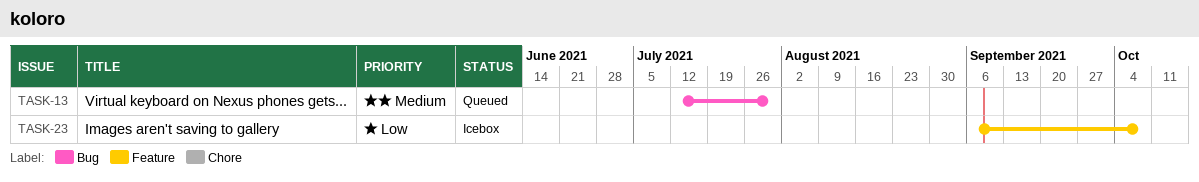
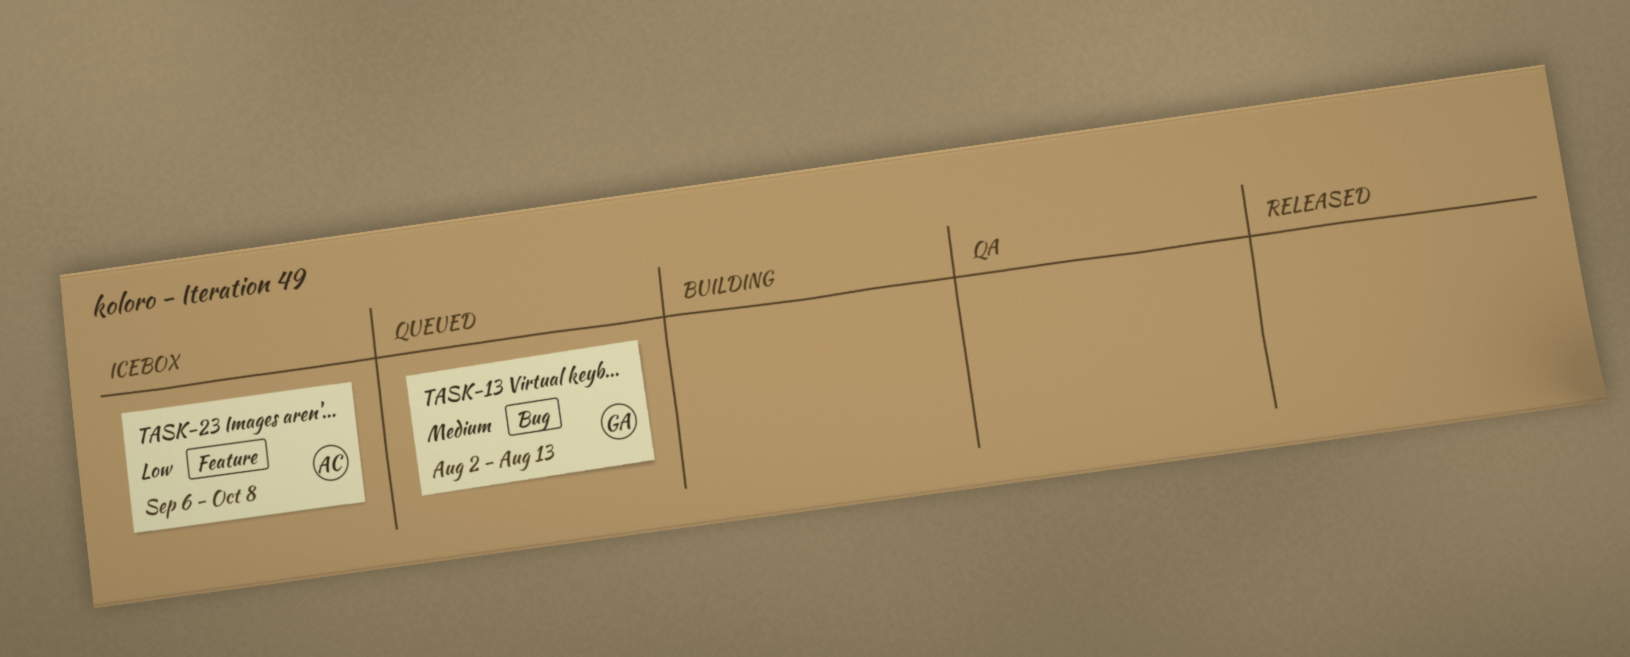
TASK-13, start: Jul 12 -> Aug 2
TASK-13, due: Jul 30 -> Aug 13

